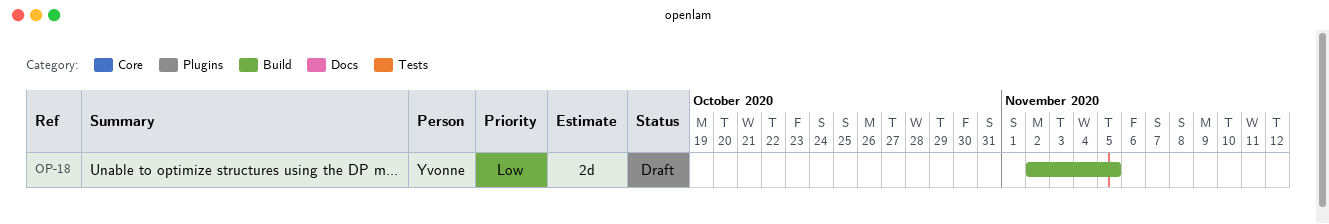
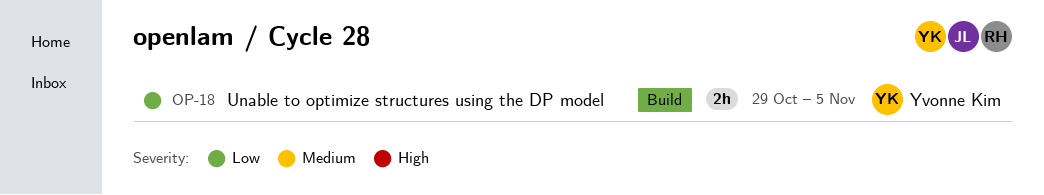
OP-18, estimate: 2d -> 2h
OP-18, start: Nov 2 -> Oct 29

